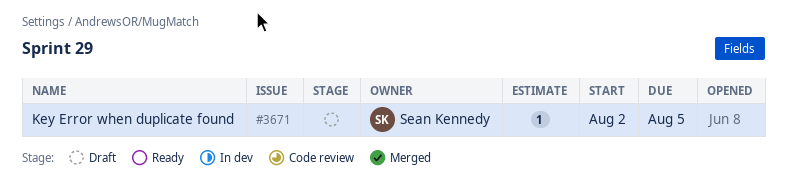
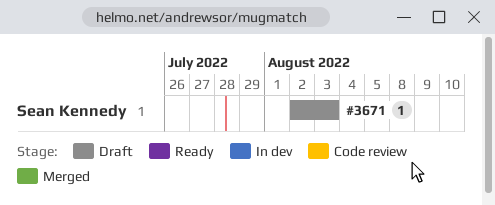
#3671, due: Aug 5 -> Aug 3

